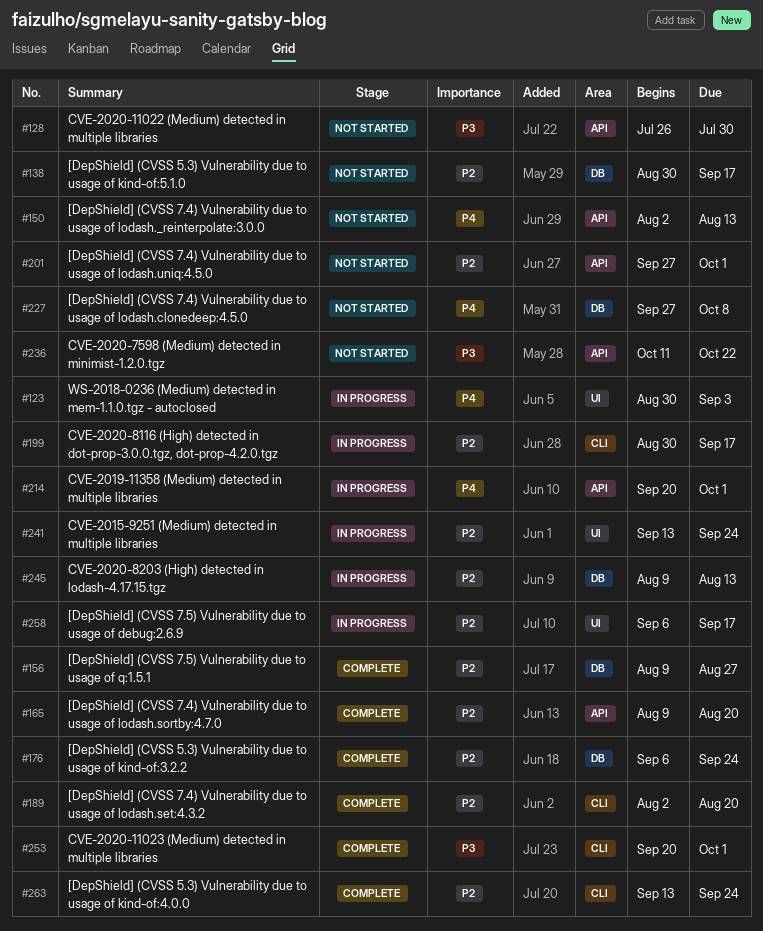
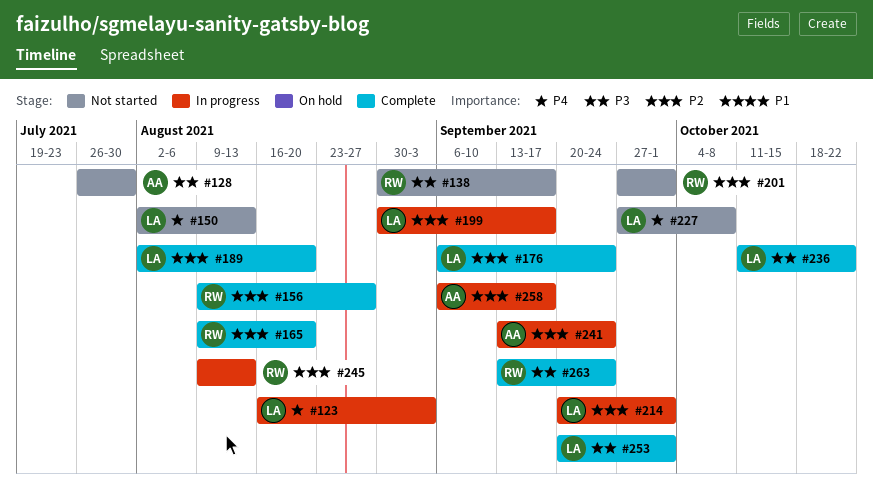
#123, start: Aug 30 -> Aug 16
#138, priority: P2 -> P3
#214, priority: P4 -> P2
#236, status: Not started -> Complete
#263, priority: P2 -> P3

